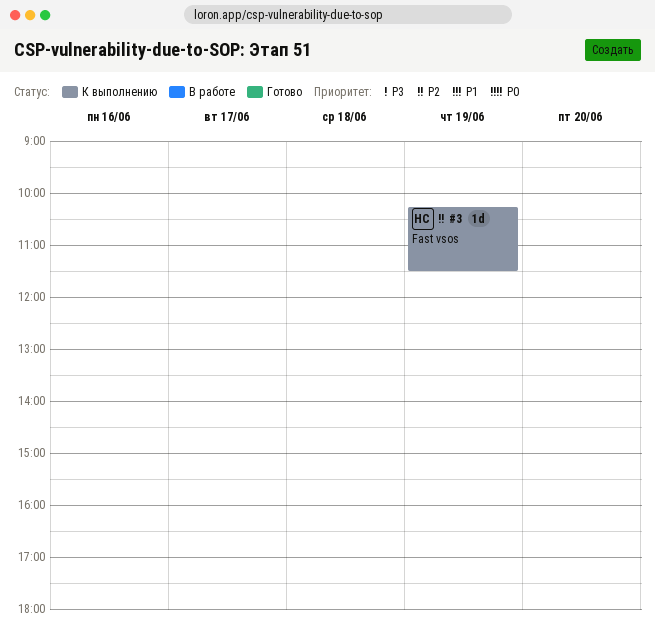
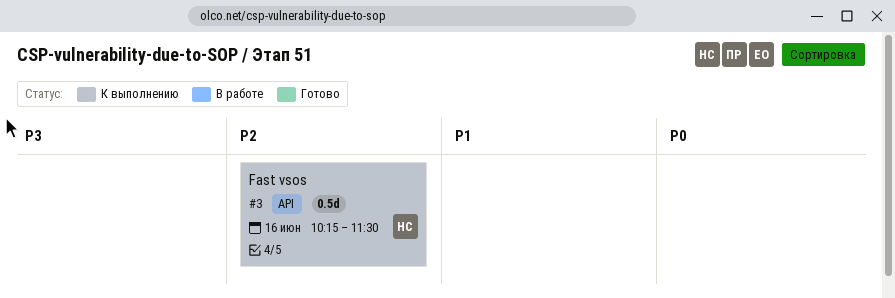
#3, estimate: 1d -> 0.5d
#3, day: Jun 19 -> Jun 16

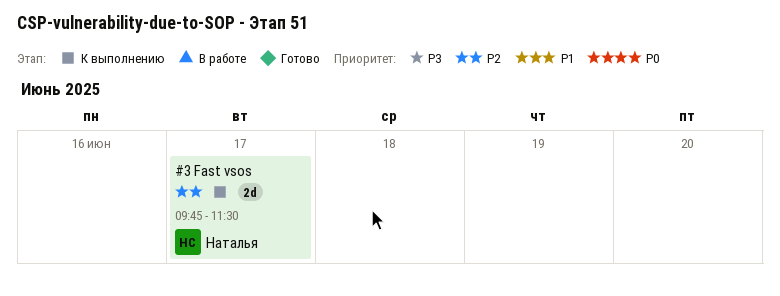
#3, estimate: 0.5d -> 2d
#3, day: Jun 16 -> Jun 17
#3, begins: 10:15 -> 09:45

